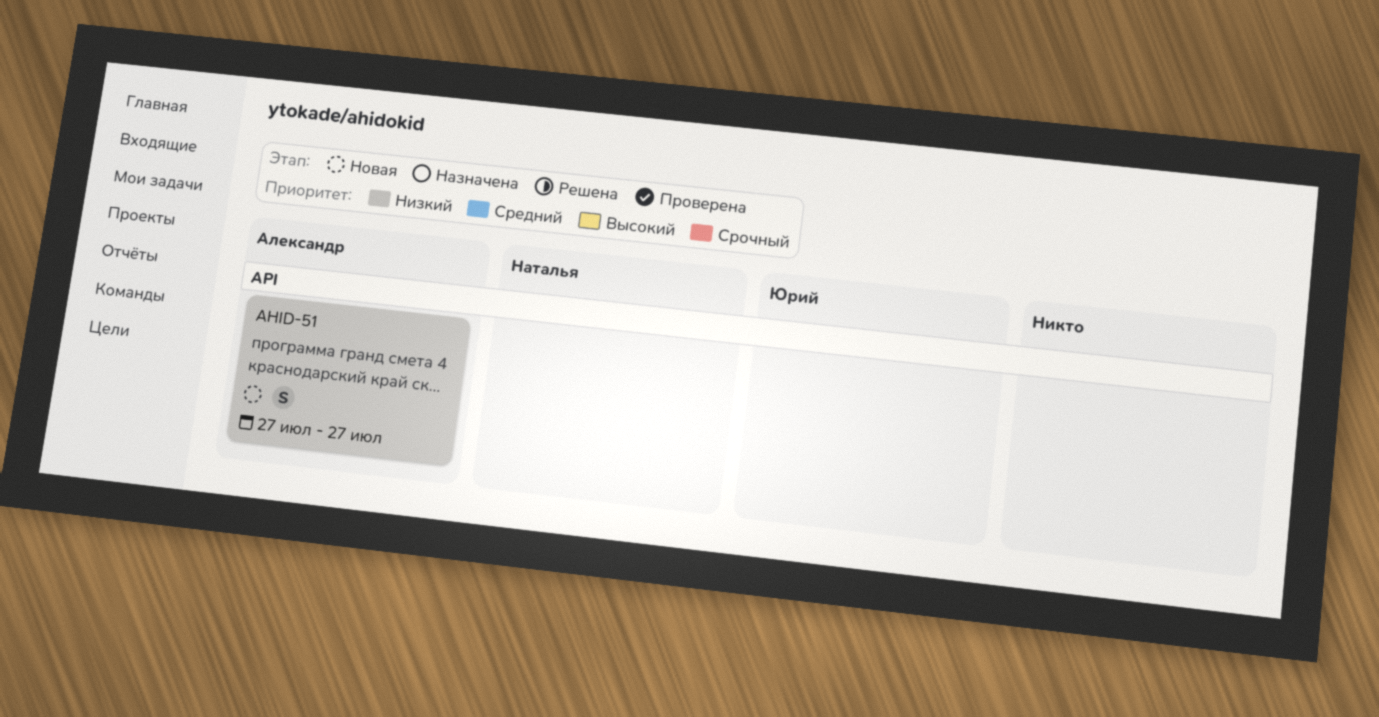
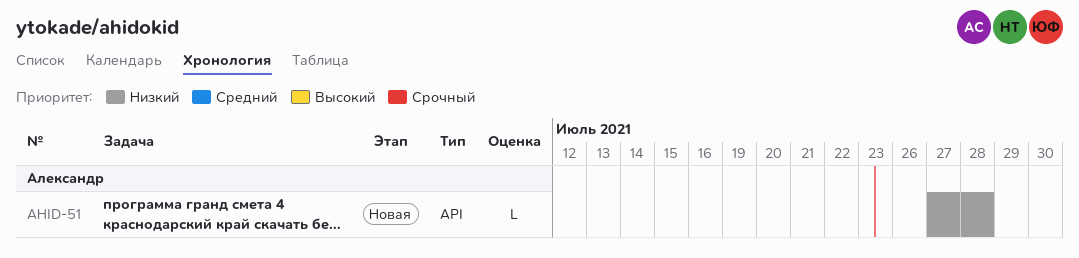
AHID-51, estimate: S -> L
AHID-51, due: Jul 27 -> Jul 28

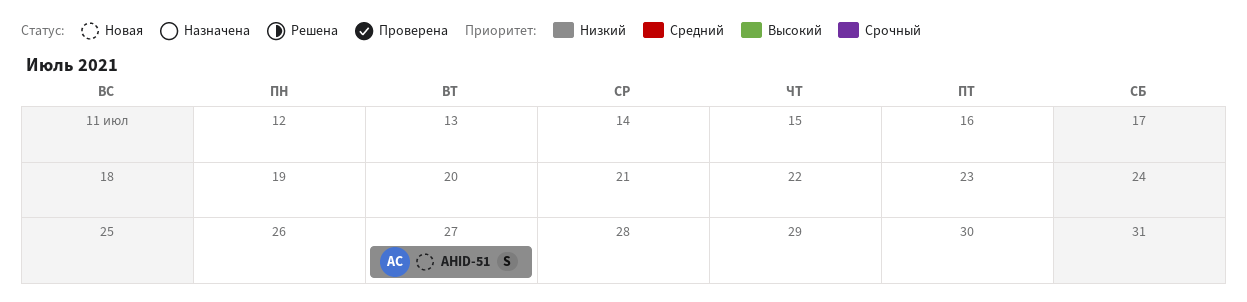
AHID-51, estimate: L -> S
AHID-51, due: Jul 28 -> Jul 27

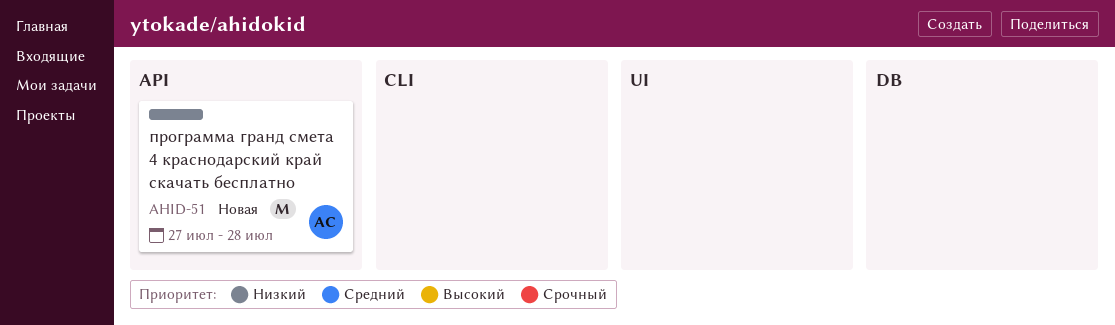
AHID-51, estimate: S -> M
AHID-51, due: Jul 27 -> Jul 28

